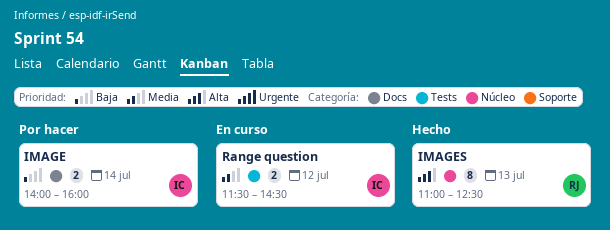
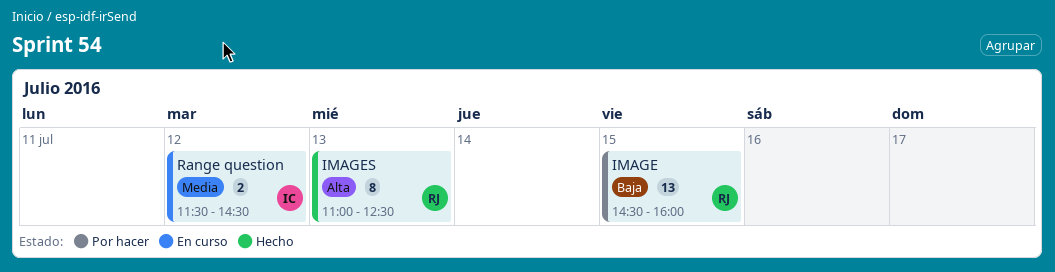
IMAGE, owner: IC -> RJ
IMAGE, estimate: 2 -> 13
IMAGE, day: Jul 14 -> Jul 15
IMAGE, begins: 14:00 -> 14:30

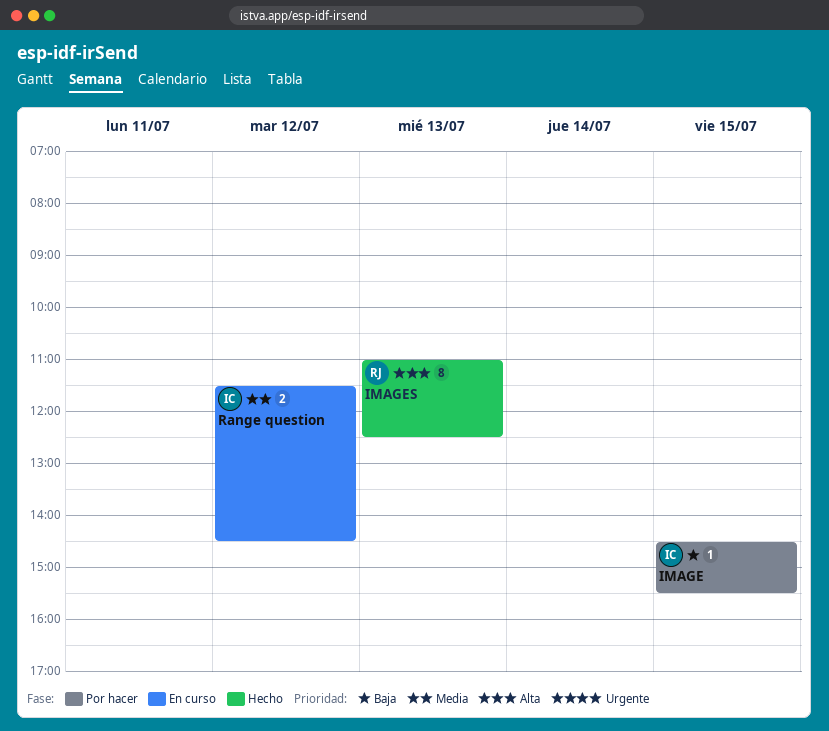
IMAGE, owner: RJ -> IC
IMAGE, estimate: 13 -> 1
IMAGE, ends: 16:00 -> 15:30

